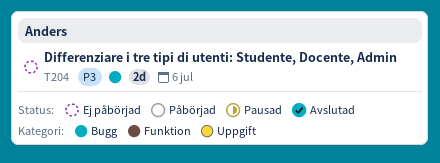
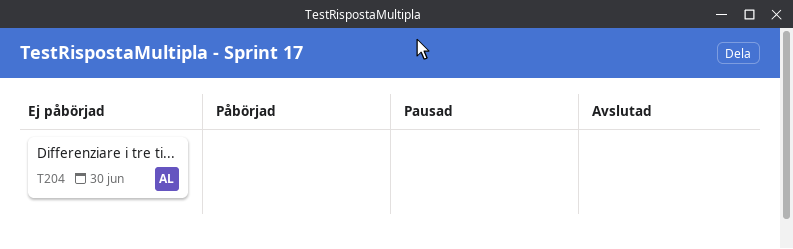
T204, due: Jul 6 -> Jun 30

